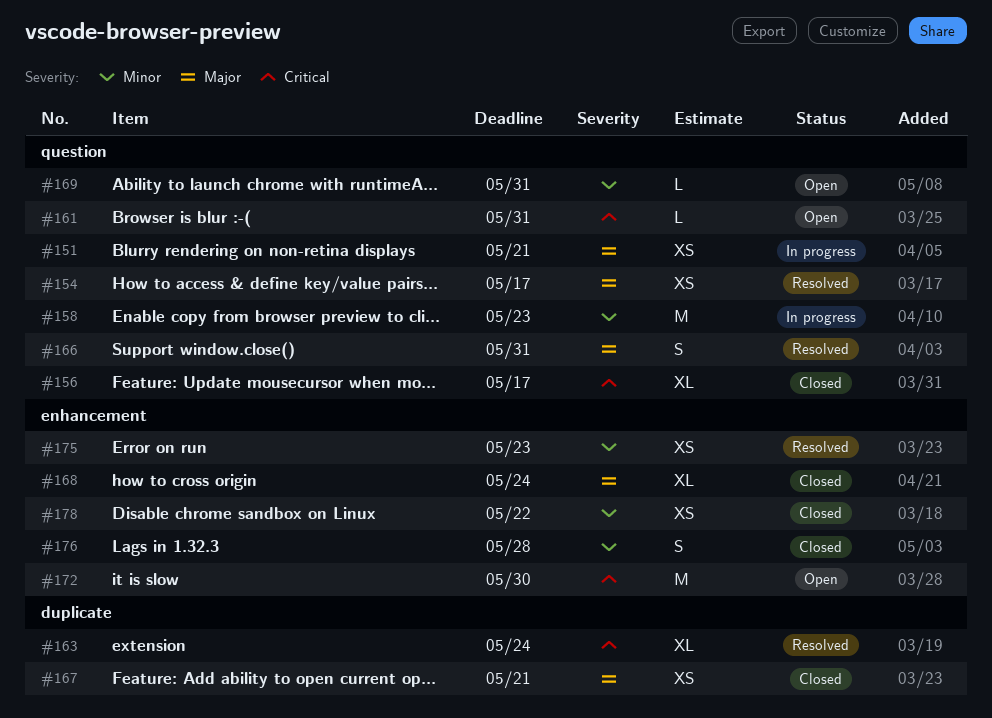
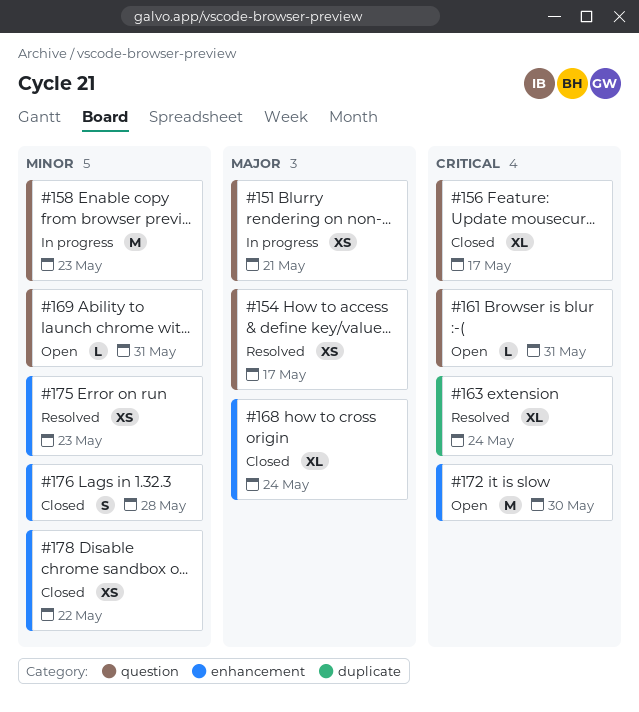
#166: present -> none
#167: present -> none

